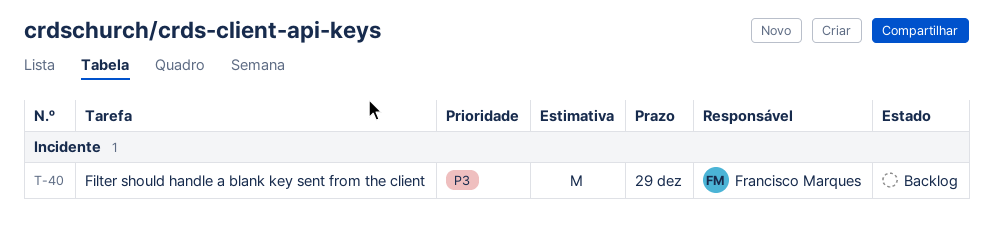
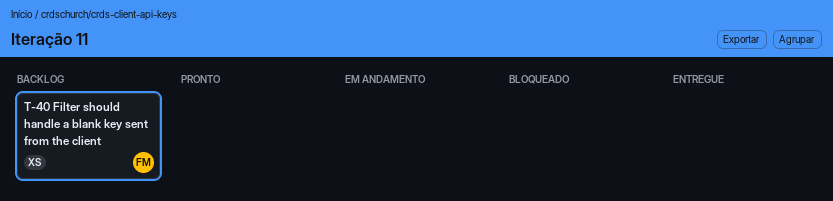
T-40, estimate: M -> XS

